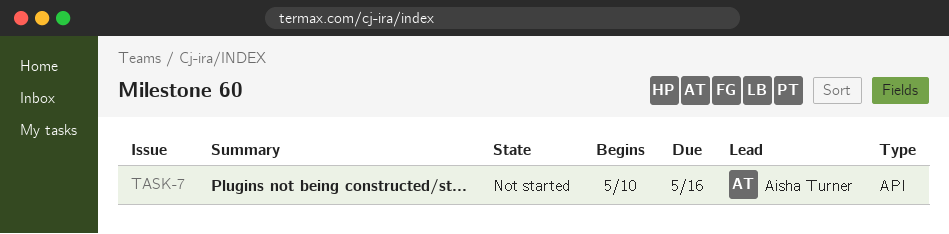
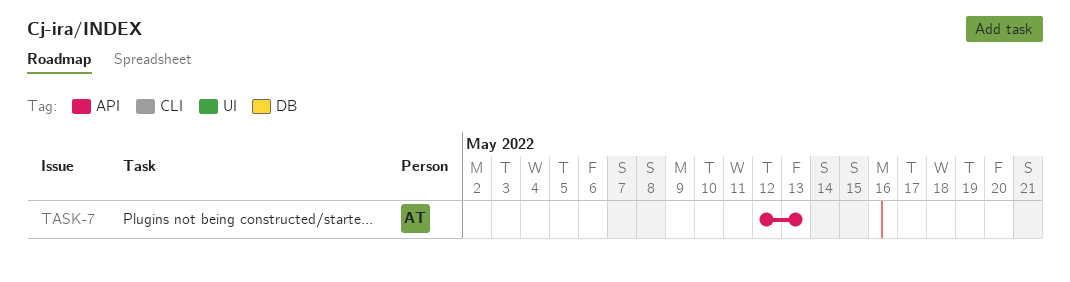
TASK-7, start: May 10 -> May 12
TASK-7, due: May 16 -> May 13

